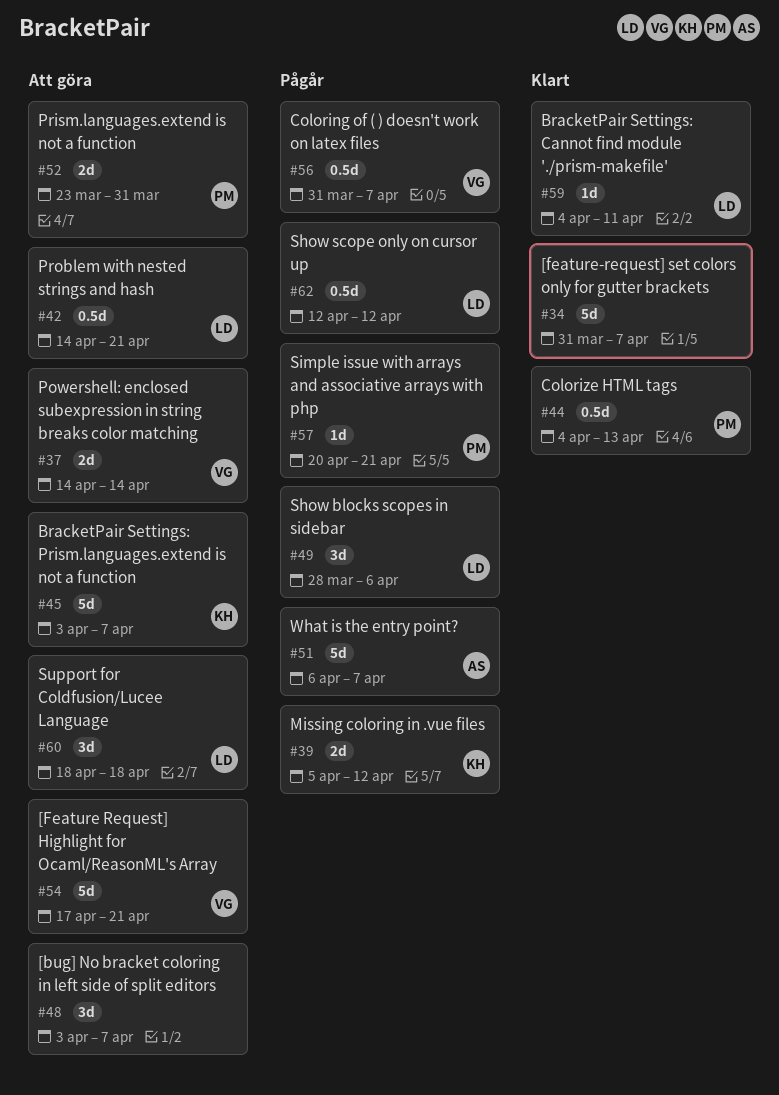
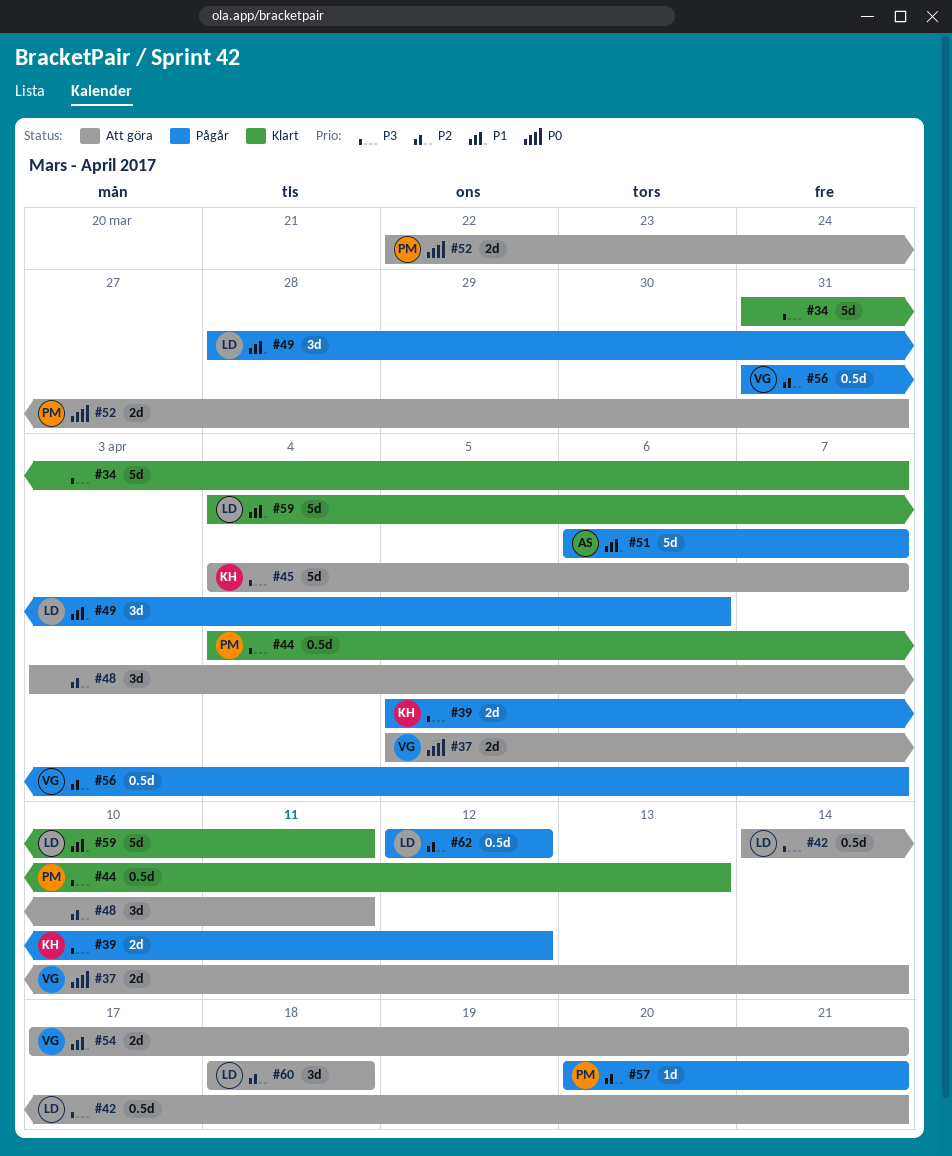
#37, start: Apr 14 -> Apr 5
#45, start: Apr 3 -> Apr 4
#48, due: Apr 7 -> Apr 11
#52, start: Mar 23 -> Mar 22
#54, estimate: 5d -> 2d
#59, estimate: 1d -> 5d

